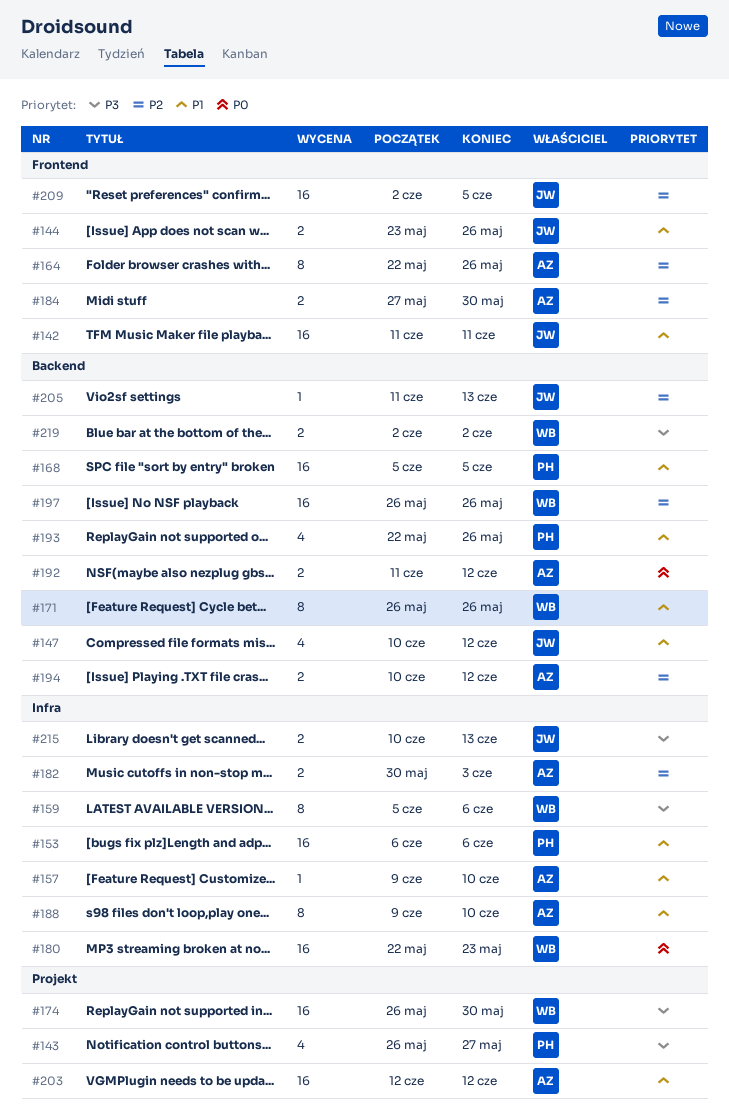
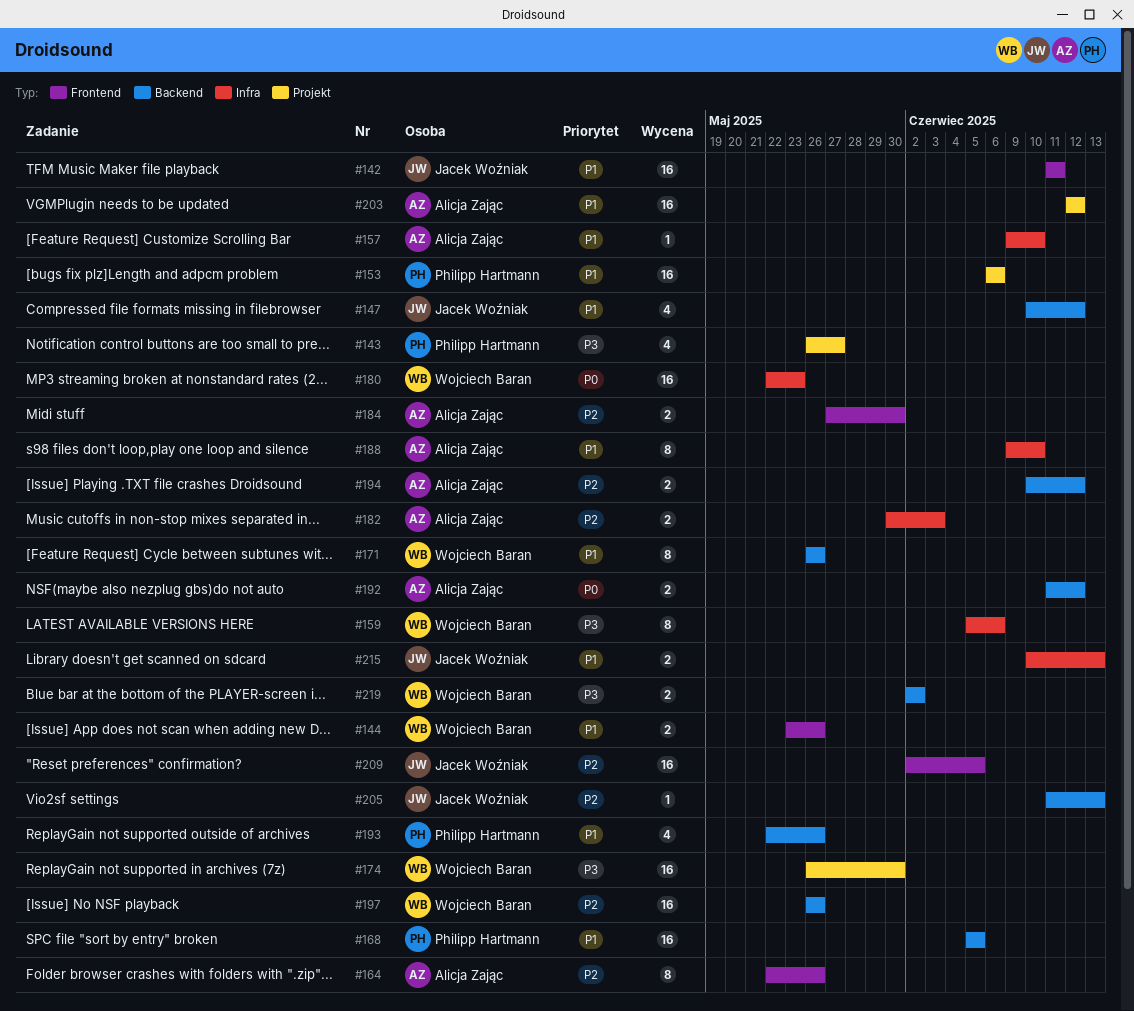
#144, owner: Jacek Woźniak -> Wojciech Baran
#153, label: Infra -> Projekt
#215, priority: P3 -> P1

